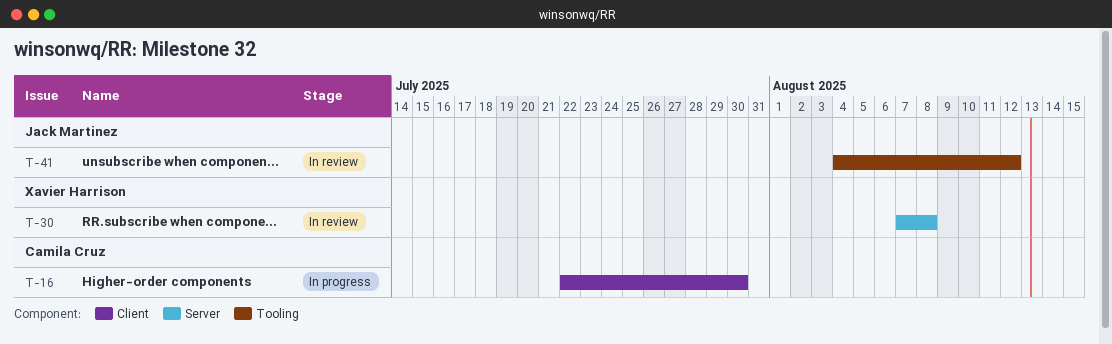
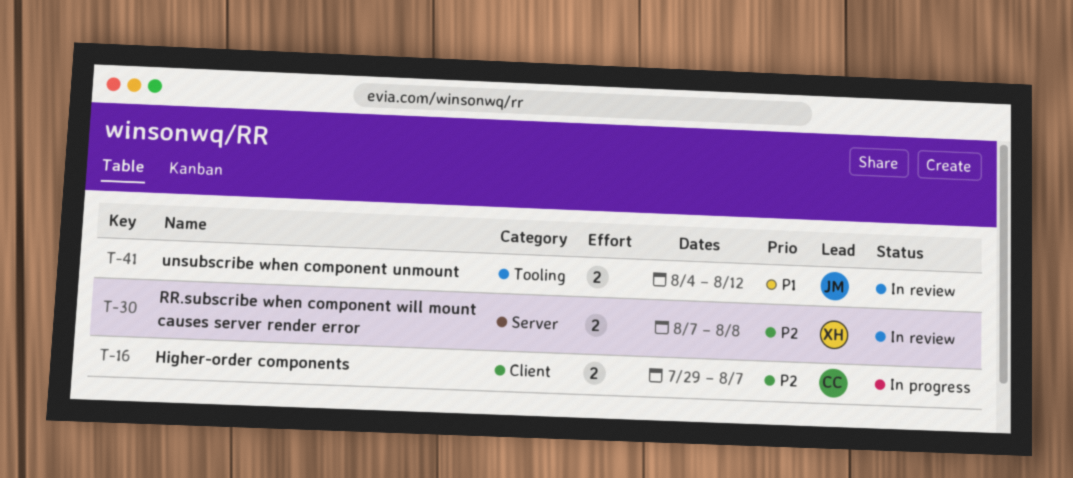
T-16, start: Jul 22 -> Jul 29
T-16, due: Jul 30 -> Aug 7

